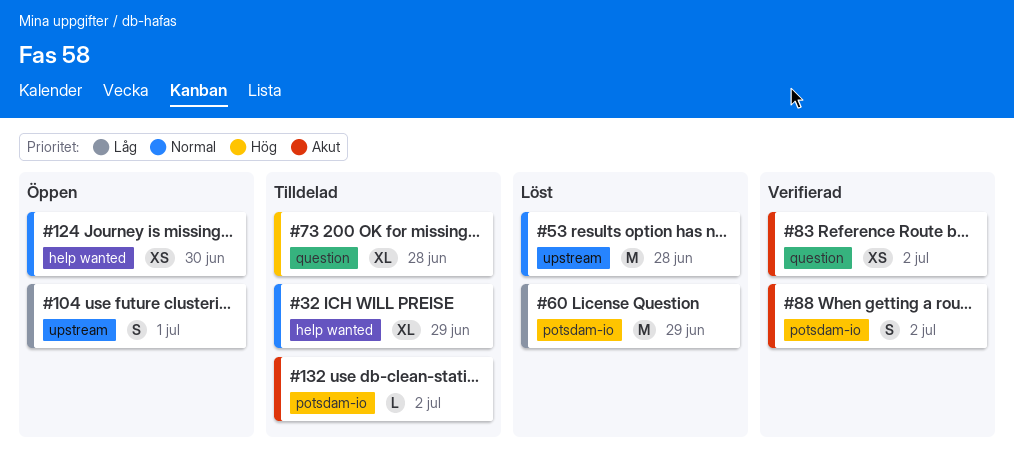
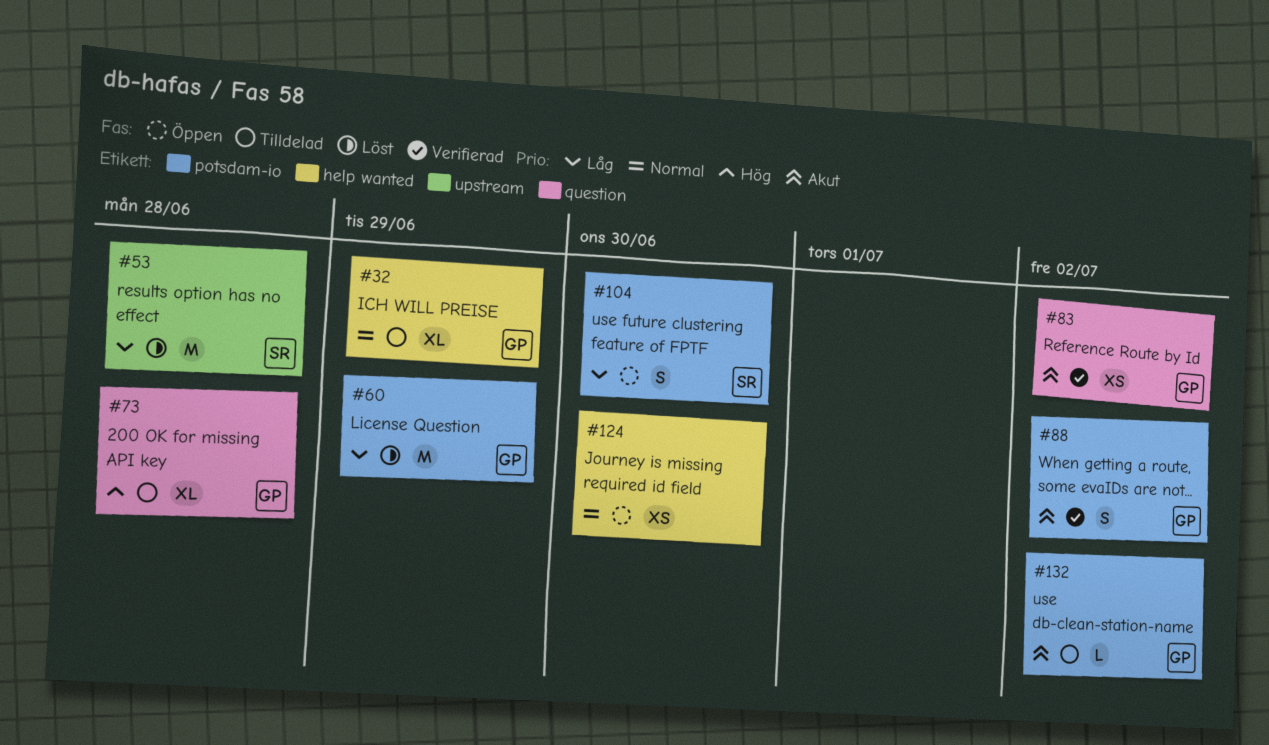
#53, priority: Normal -> Låg
#104, label: upstream -> potsdam-io
#104, due: Jul 1 -> Jun 30

